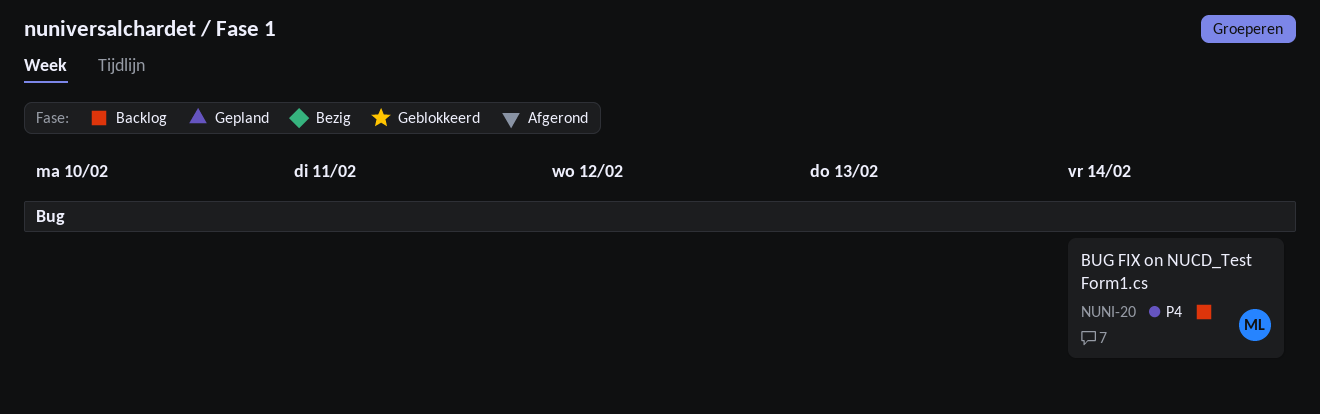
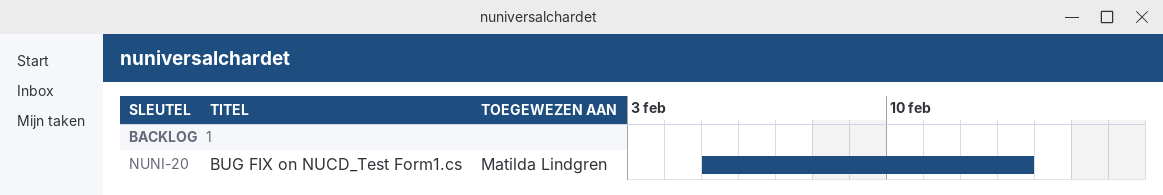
NUNI-20, due: Feb 14 -> Feb 13

